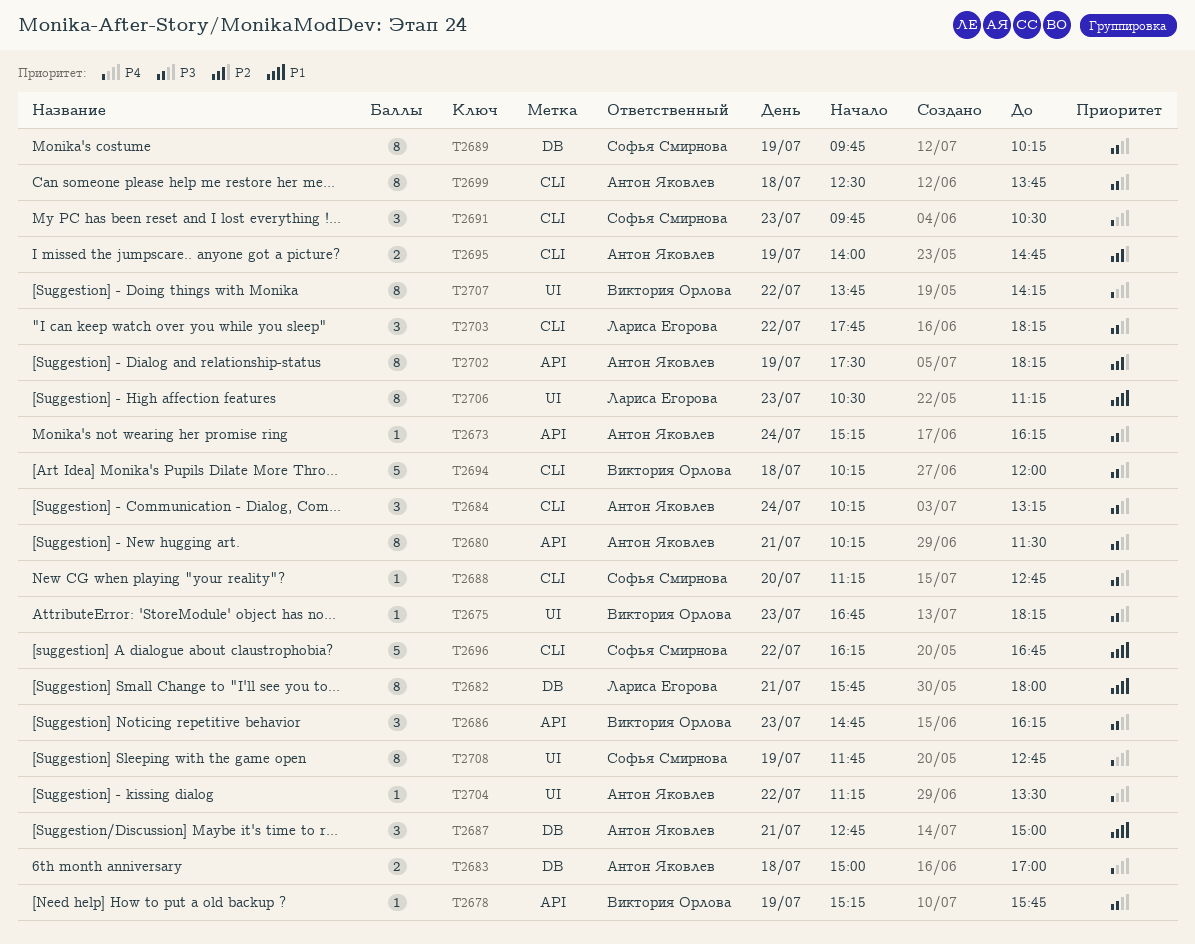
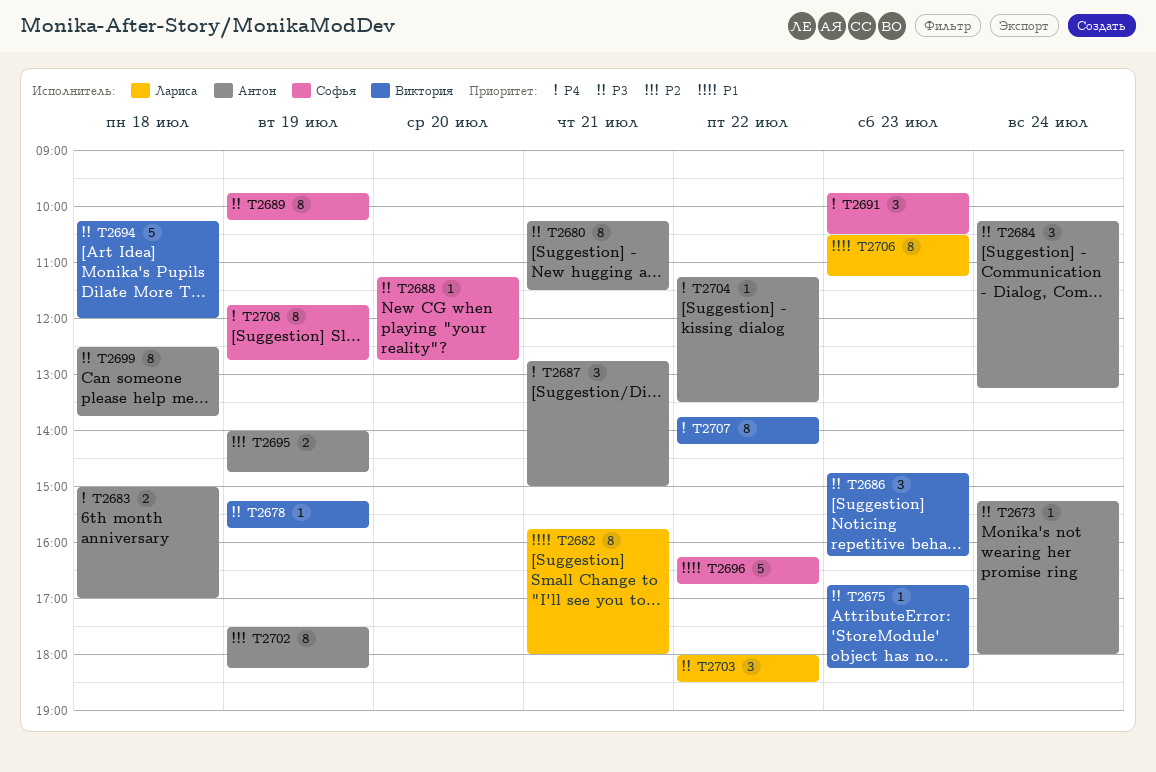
T2673, ends: 16:15 -> 18:00
T2687, priority: P1 -> P4
T2703, begins: 17:45 -> 18:00
T2703, ends: 18:15 -> 18:30

